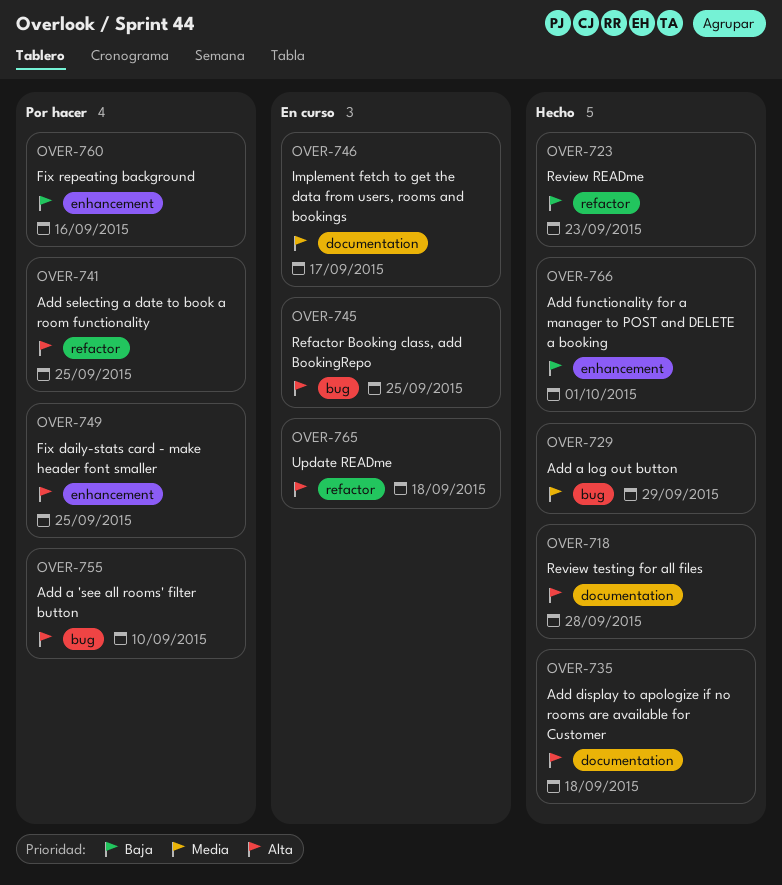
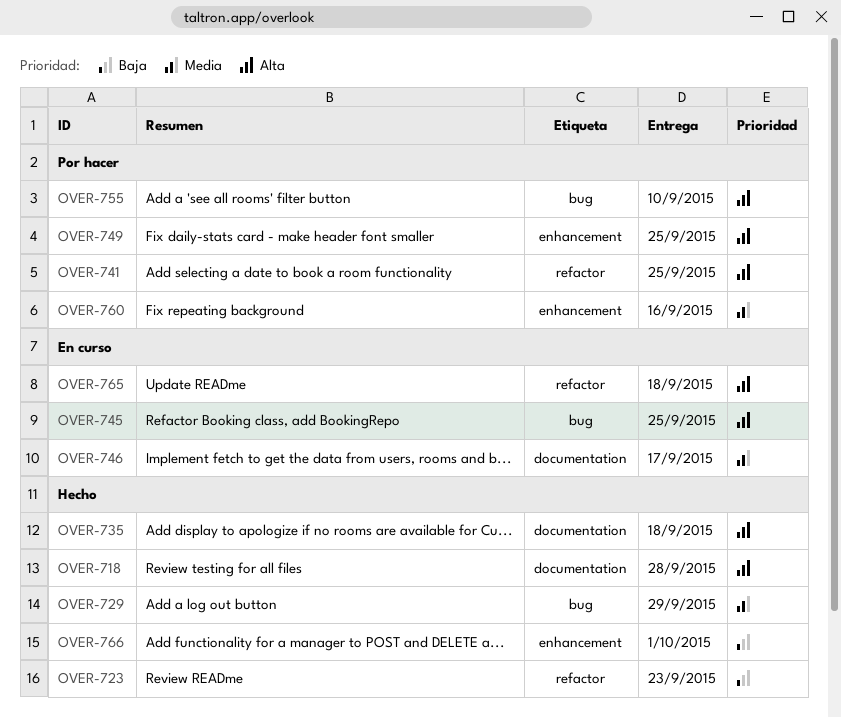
OVER-760, priority: Baja -> Media

